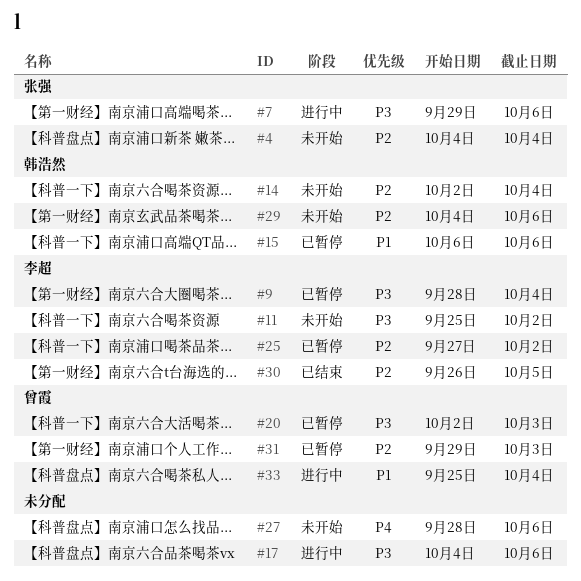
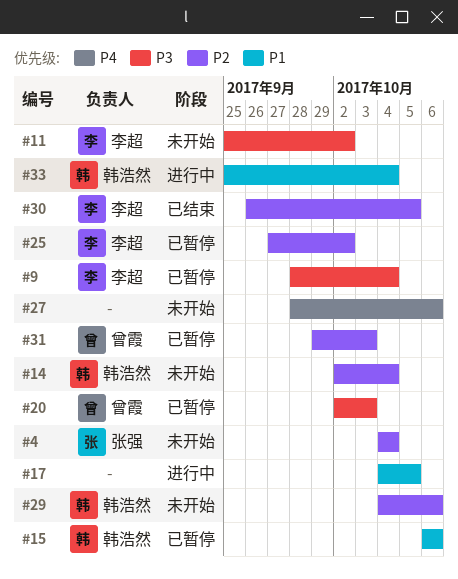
#7: present -> none
#17, priority: P3 -> P1
#17, due: Oct 6 -> Oct 5
#33, owner: 曾霞 -> 韩浩然

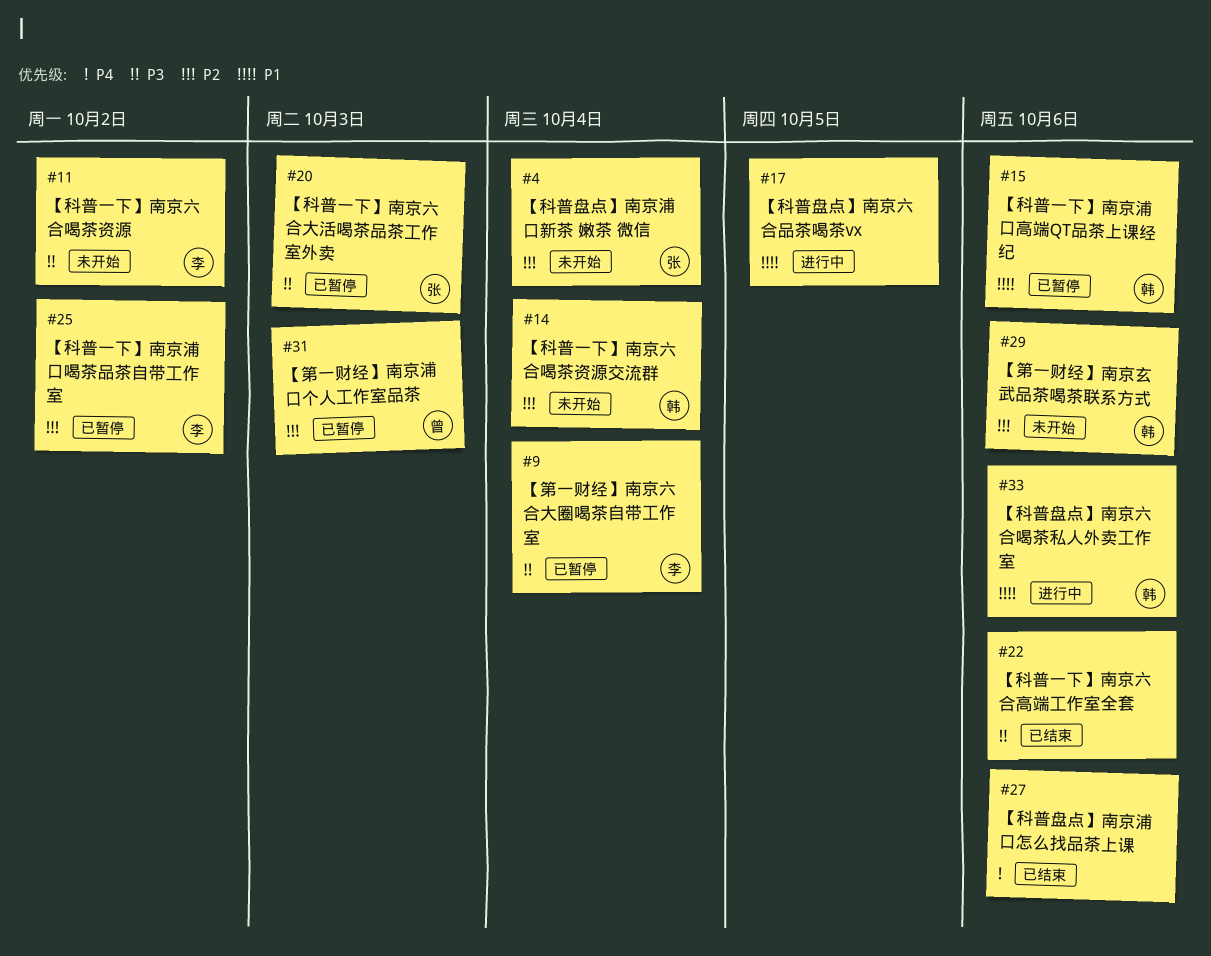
#20, owner: 曾霞 -> 张强
#22: none -> present
#27, status: 未开始 -> 已结束
#30: present -> none
#33, due: Oct 4 -> Oct 6

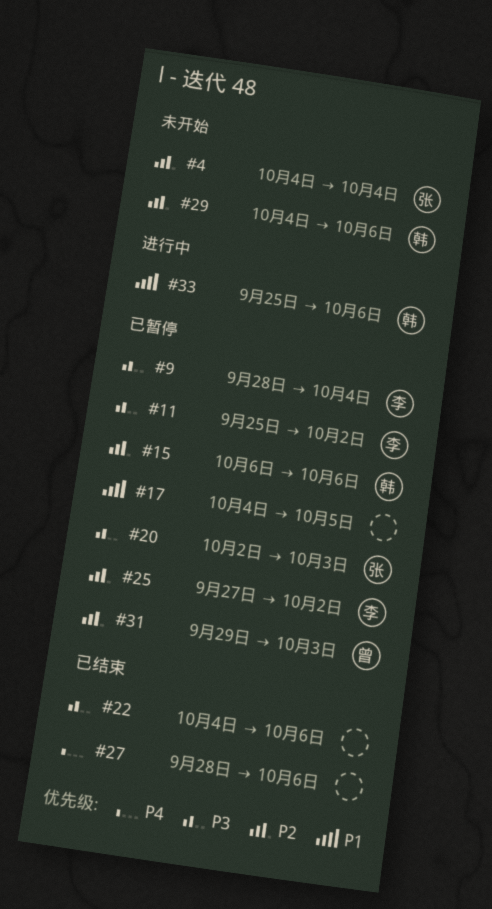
#11, status: 未开始 -> 已暂停
#14: present -> none
#15, priority: P1 -> P2
#17, status: 进行中 -> 已暂停

